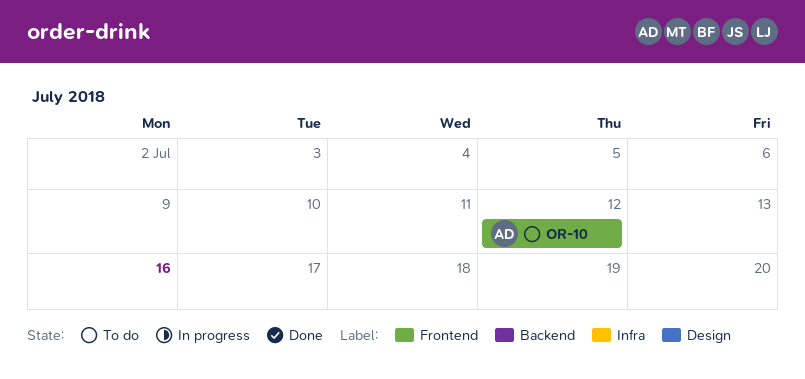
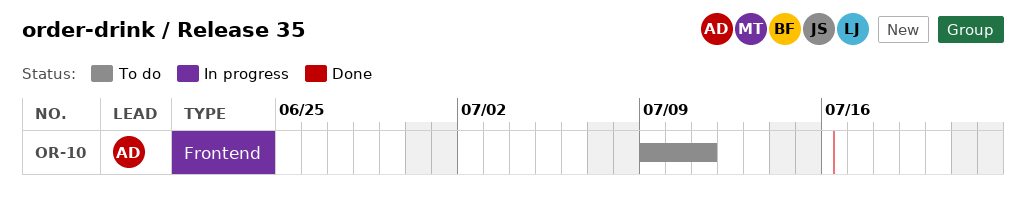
OR-10, start: Jul 12 -> Jul 9
OR-10, due: Jul 12 -> Jul 11

